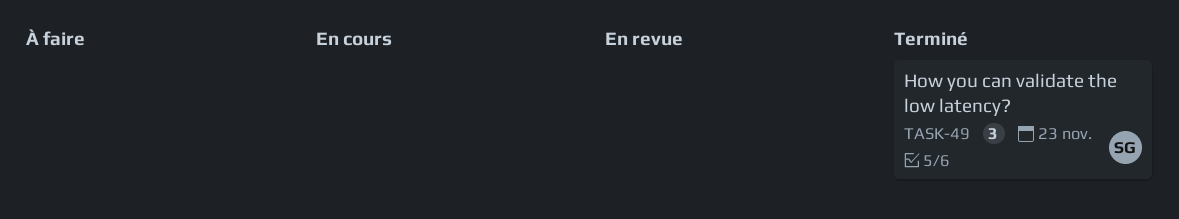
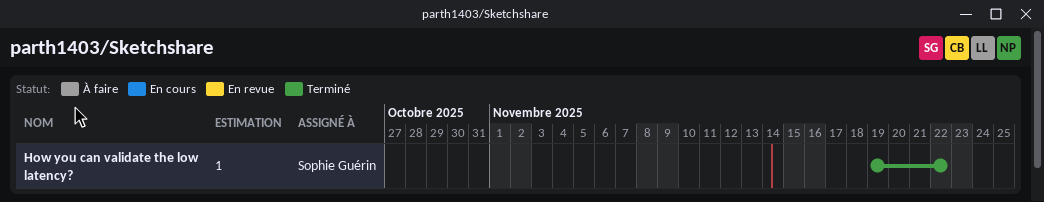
How you can validate the low latency?, estimate: 3 -> 1
How you can validate the low latency?, due: Nov 23 -> Nov 22

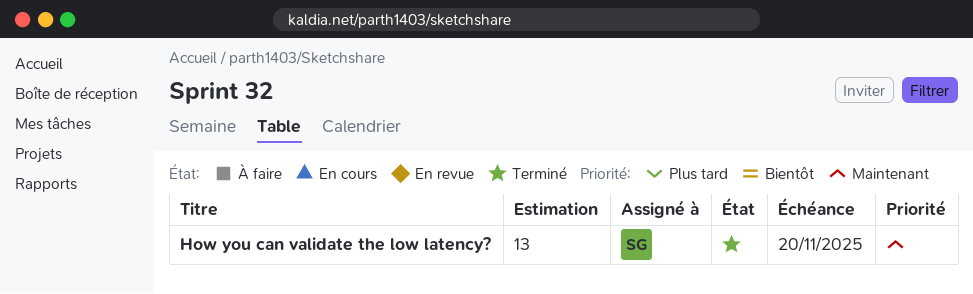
How you can validate the low latency?, estimate: 1 -> 13
How you can validate the low latency?, due: Nov 22 -> Nov 20

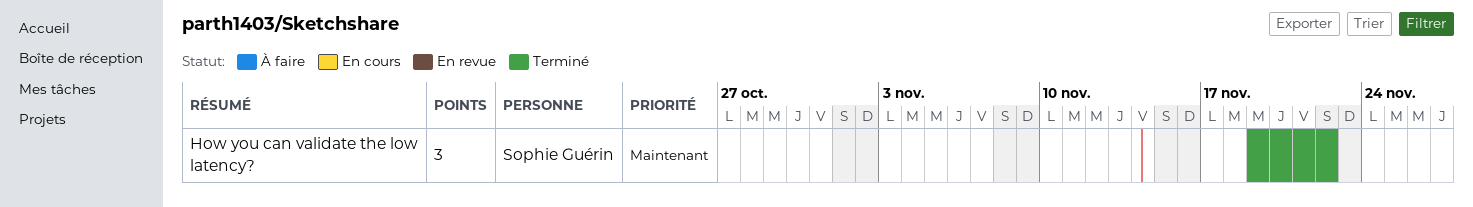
How you can validate the low latency?, estimate: 13 -> 3
How you can validate the low latency?, due: Nov 20 -> Nov 22

